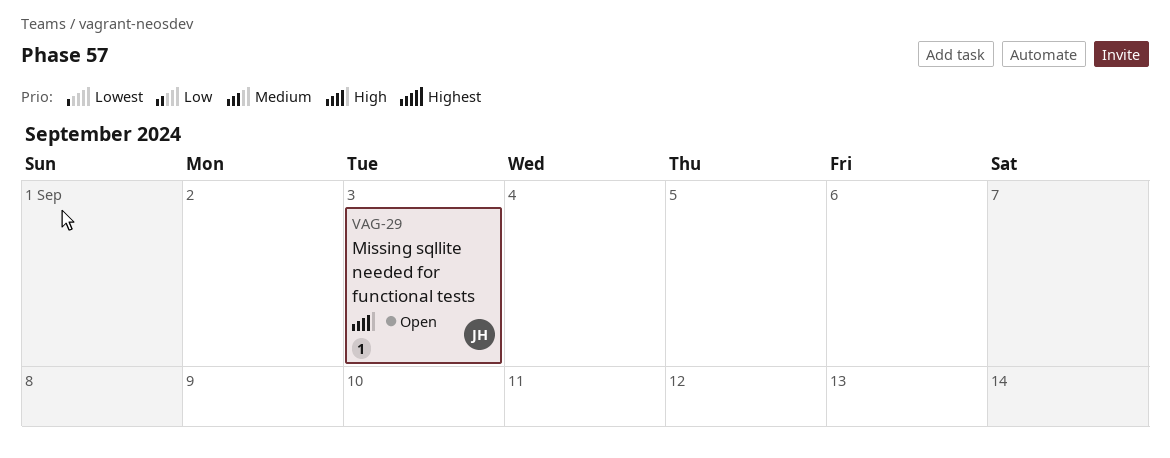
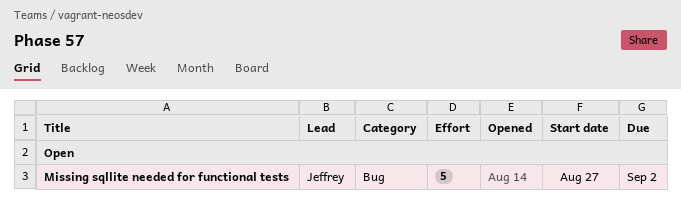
Missing sqllite needed for functional tests, estimate: 1 -> 5
Missing sqllite needed for functional tests, due: Sep 3 -> Sep 2

